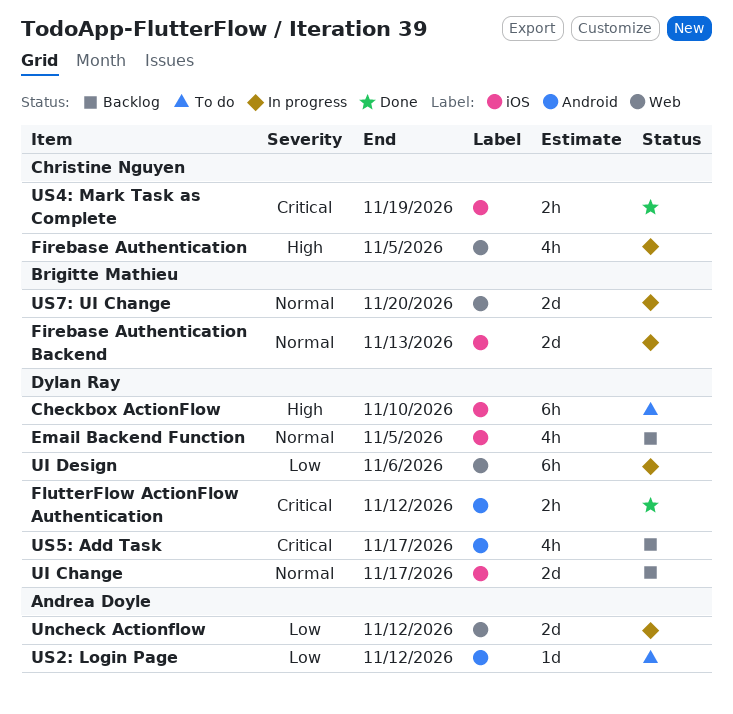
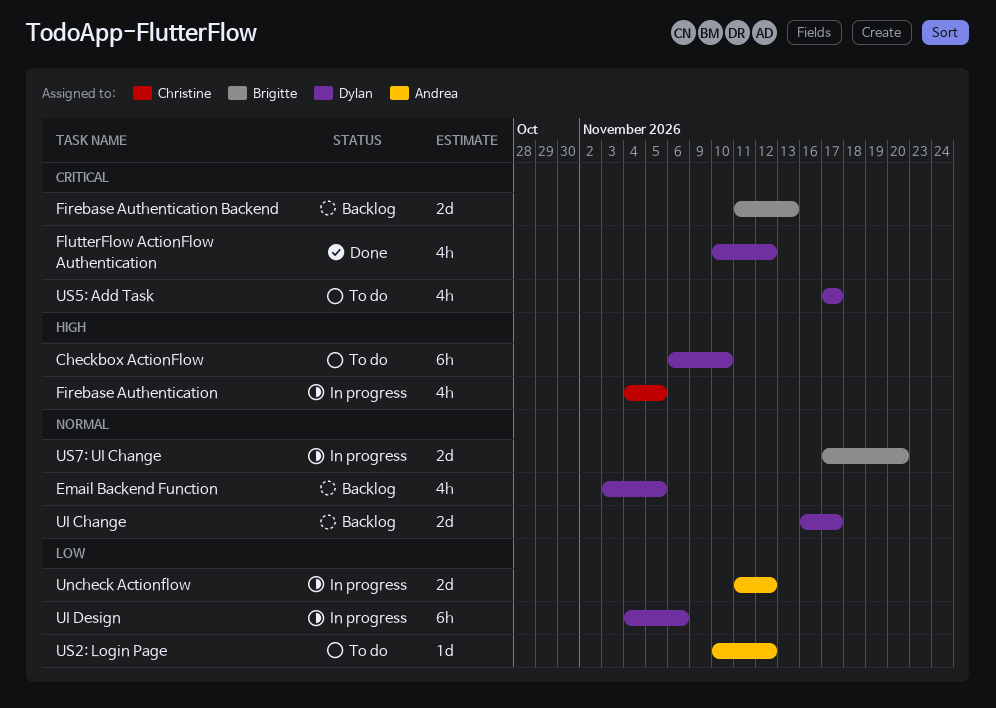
Firebase Authentication Backend, status: In progress -> Backlog
Firebase Authentication Backend, priority: Normal -> Critical
FlutterFlow ActionFlow Authentication, estimate: 2h -> 4h
US4: Mark Task as Complete: present -> none
US5: Add Task, status: Backlog -> To do

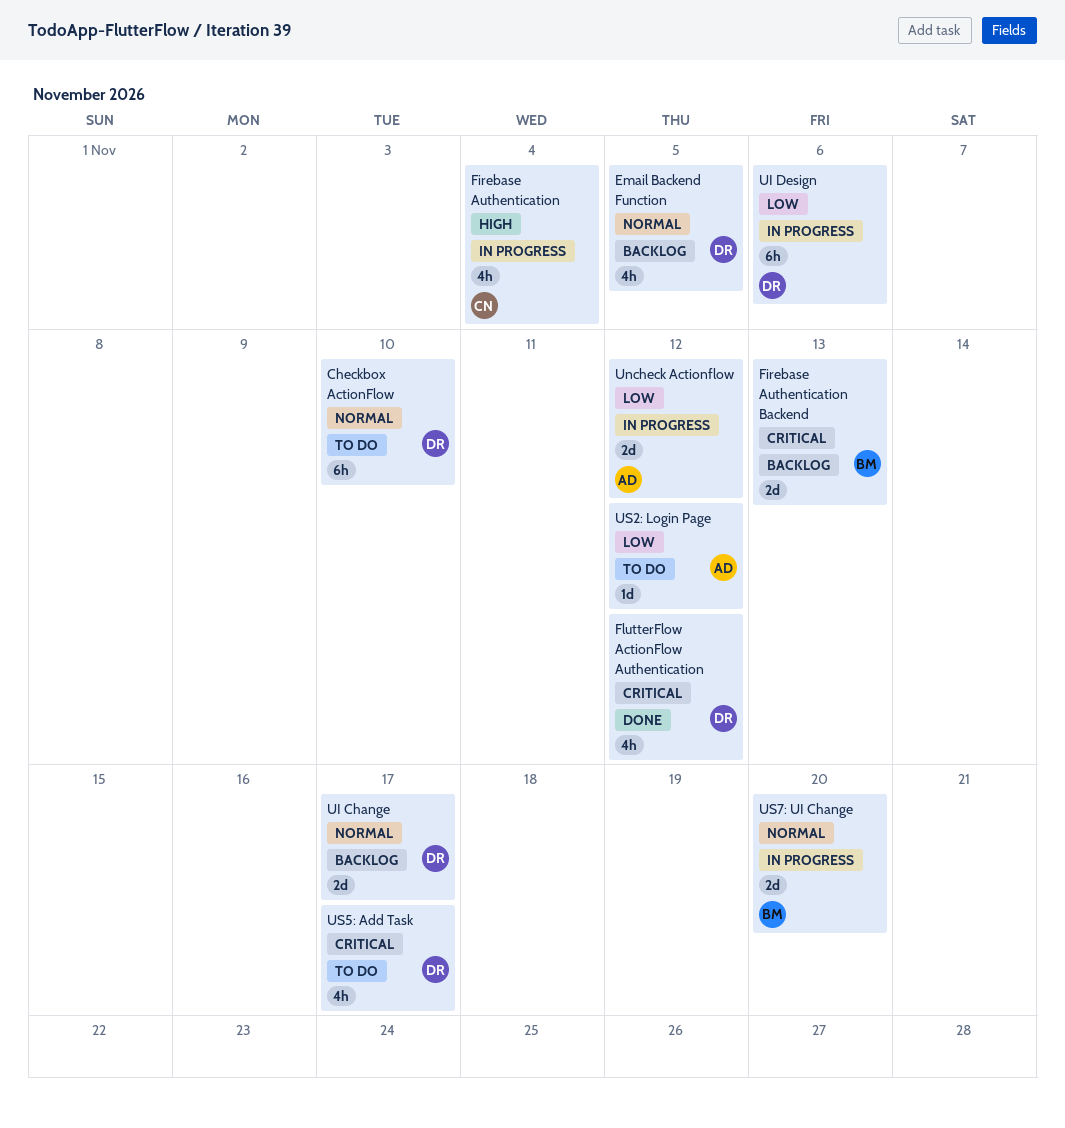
Checkbox ActionFlow, priority: High -> Normal
Firebase Authentication, due: Nov 5 -> Nov 4

